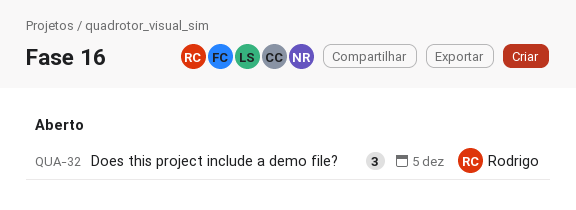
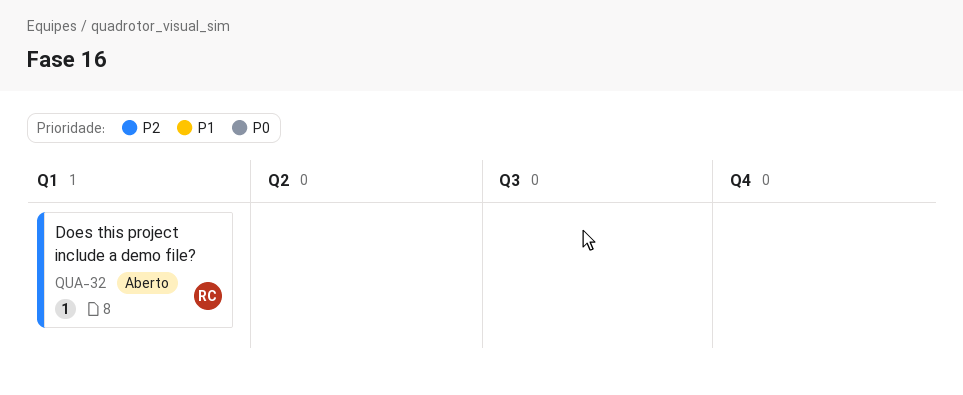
QUA-32, estimate: 3 -> 1

